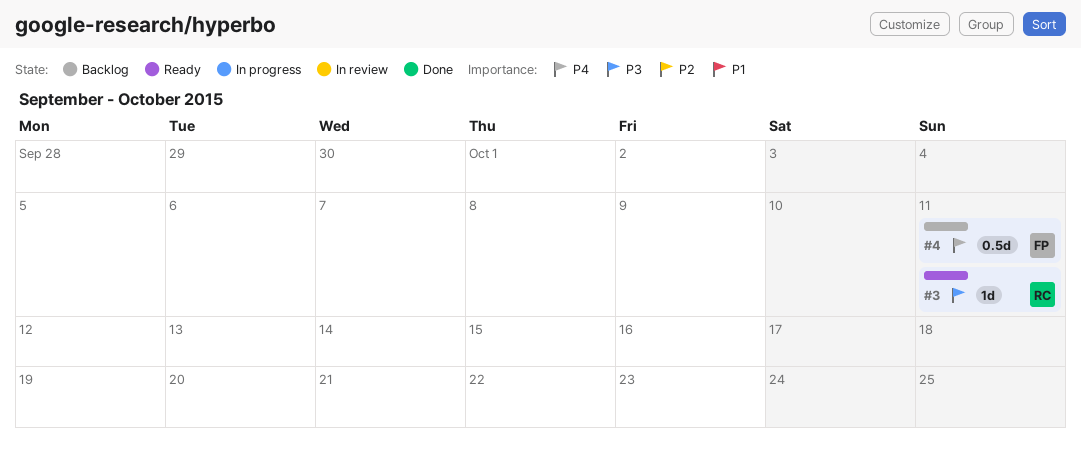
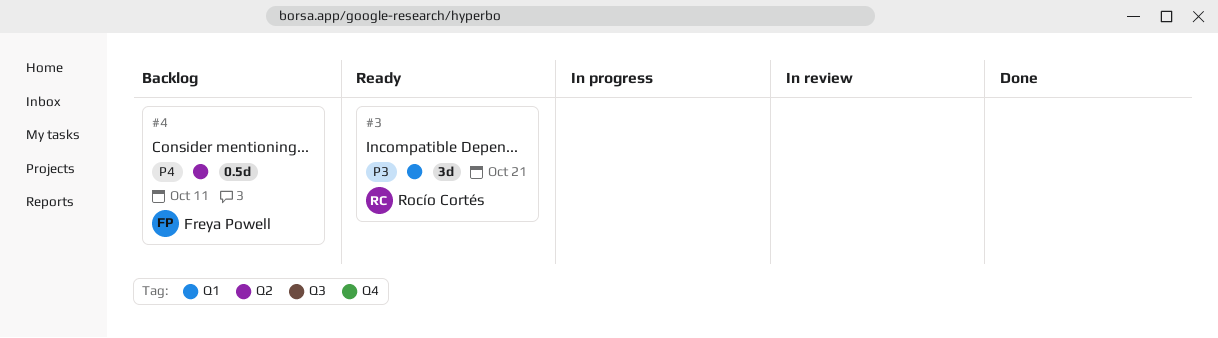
#3, estimate: 1d -> 3d
#3, due: Oct 11 -> Oct 21

